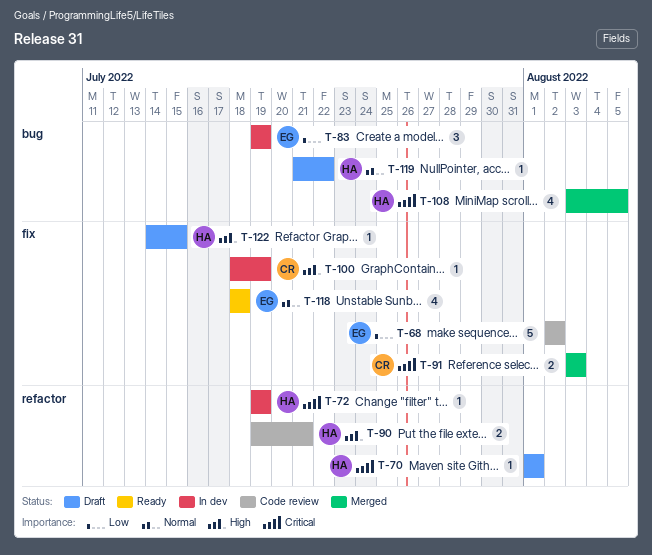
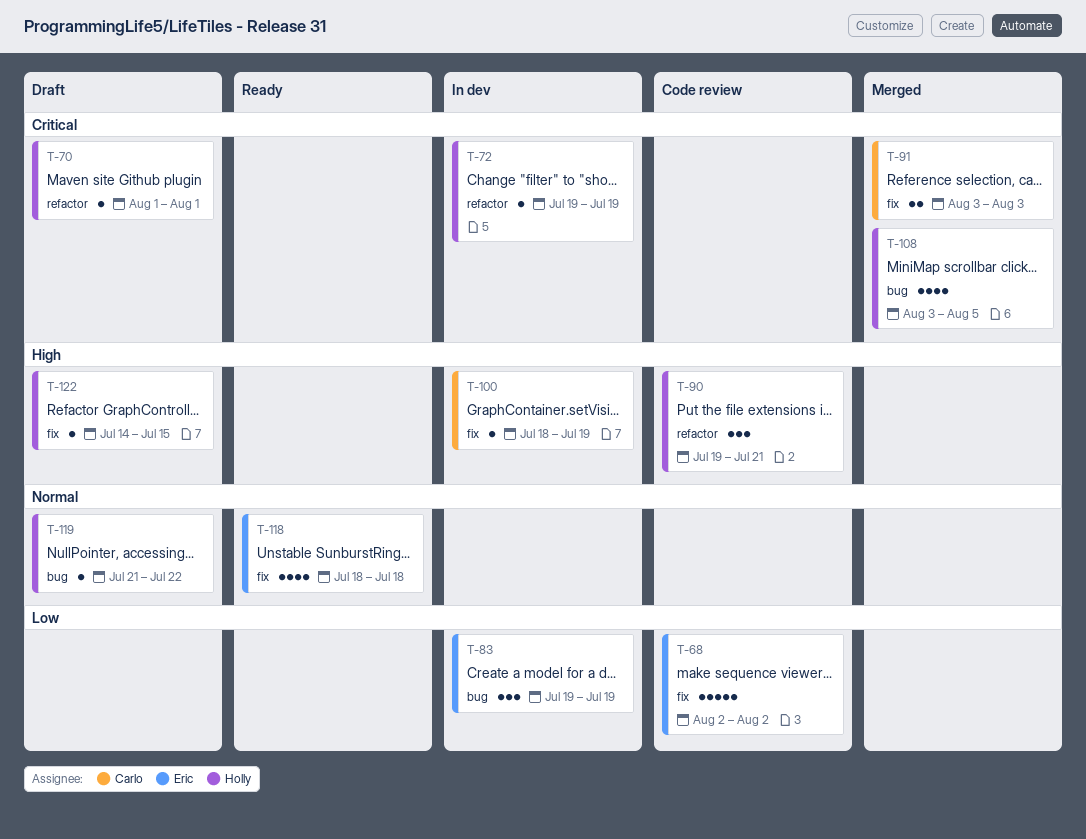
T-90, estimate: 2 -> 3

